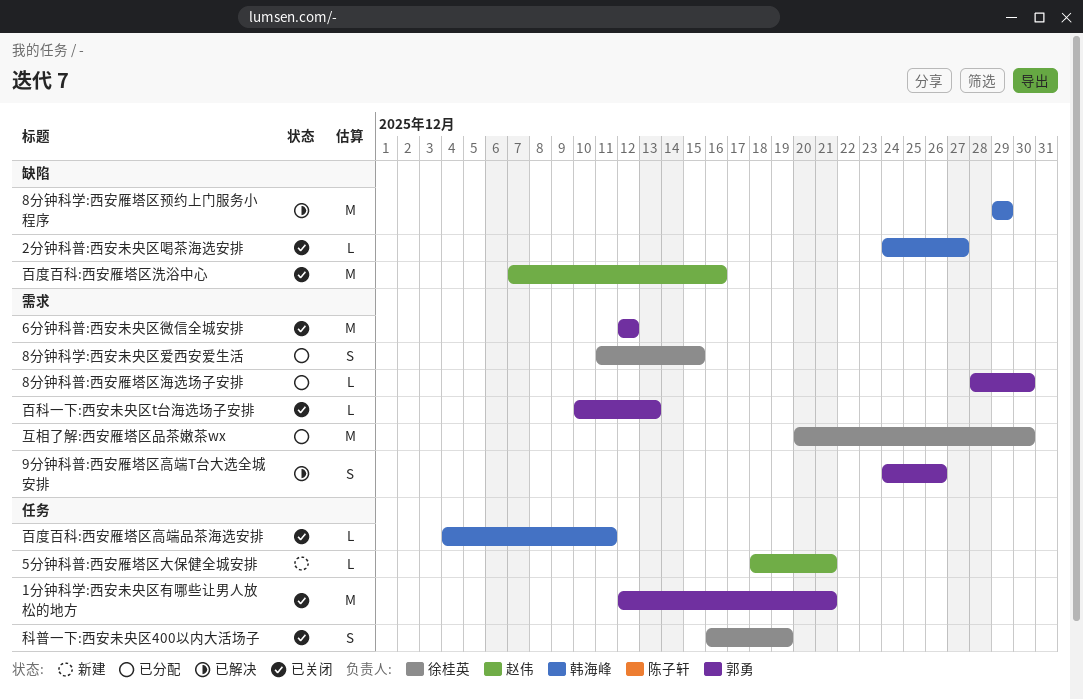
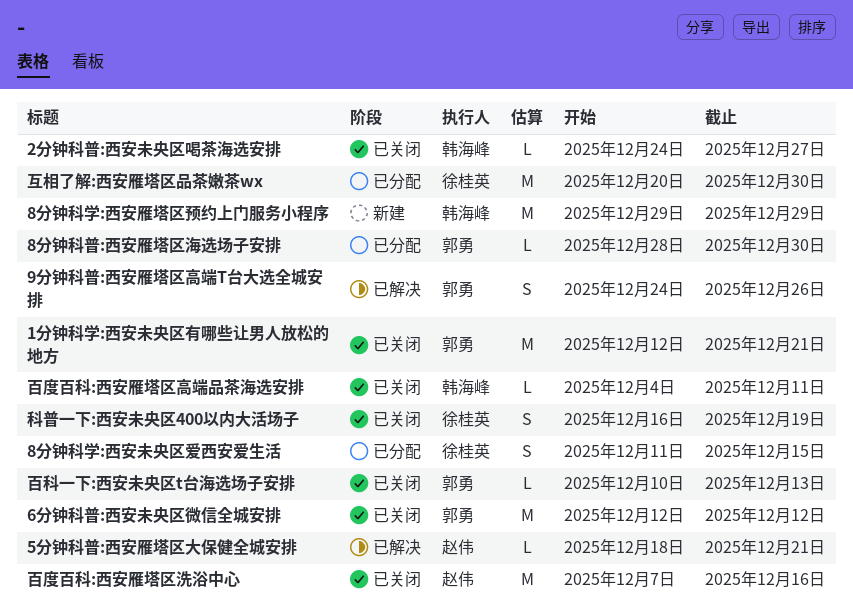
5分钟科普:西安雁塔区大保健全城安排, status: 新建 -> 已解决
8分钟科学:西安雁塔区预约上门服务小程序, status: 已解决 -> 新建

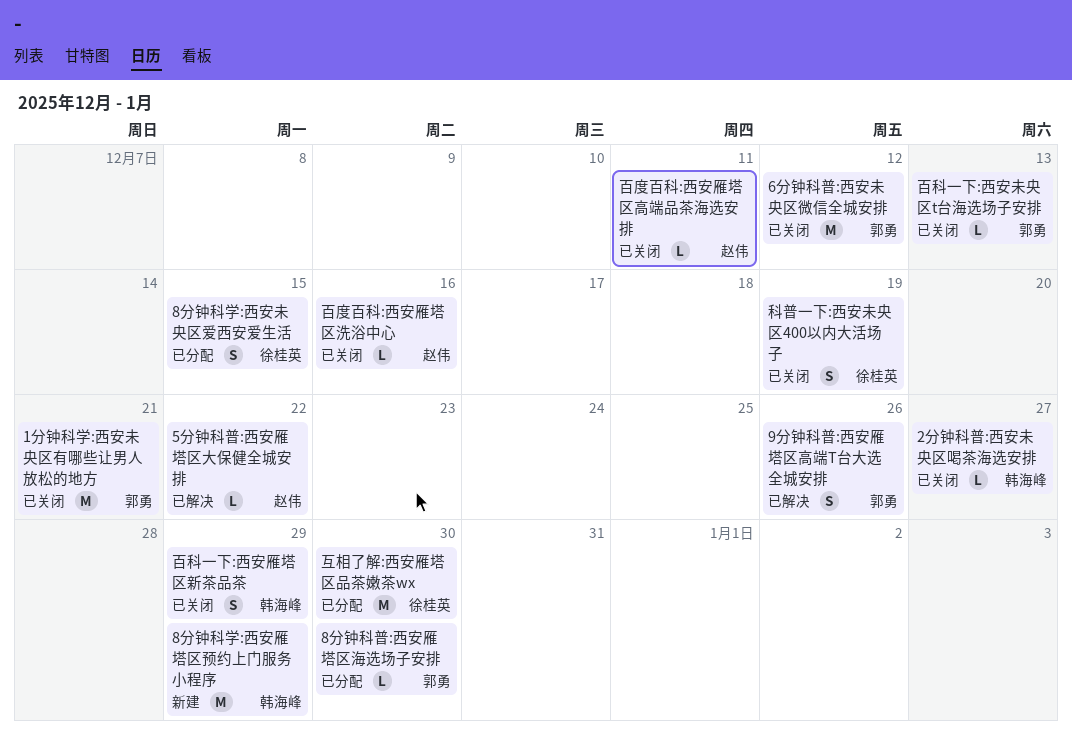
5分钟科普:西安雁塔区大保健全城安排, due: Dec 21 -> Dec 22
百度百科:西安雁塔区洗浴中心, estimate: M -> L
百度百科:西安雁塔区高端品茶海选安排, owner: 韩海峰 -> 赵伟
百科一下:西安雁塔区新茶品茶: none -> present

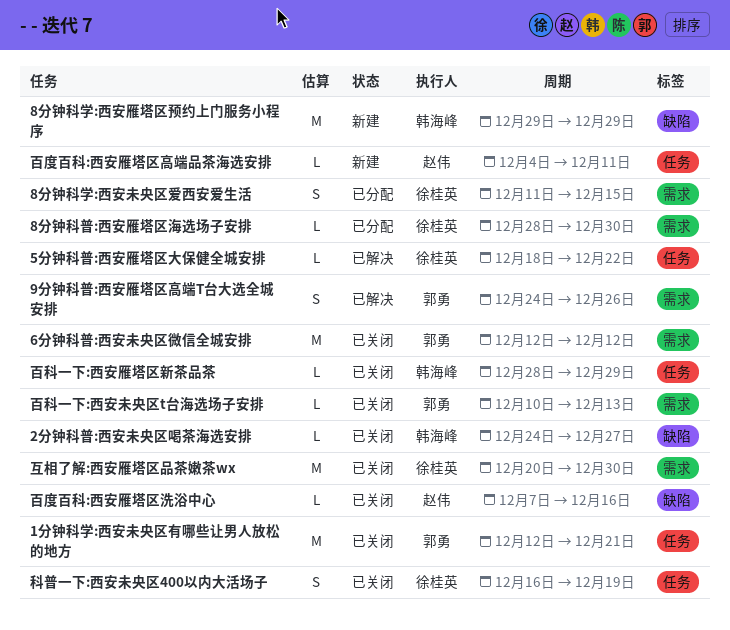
5分钟科普:西安雁塔区大保健全城安排, owner: 赵伟 -> 徐桂英
8分钟科普:西安雁塔区海选场子安排, owner: 郭勇 -> 徐桂英
互相了解:西安雁塔区品茶嫩茶wx, status: 已分配 -> 已关闭
百度百科:西安雁塔区高端品茶海选安排, status: 已关闭 -> 新建
百科一下:西安雁塔区新茶品茶, estimate: S -> L

